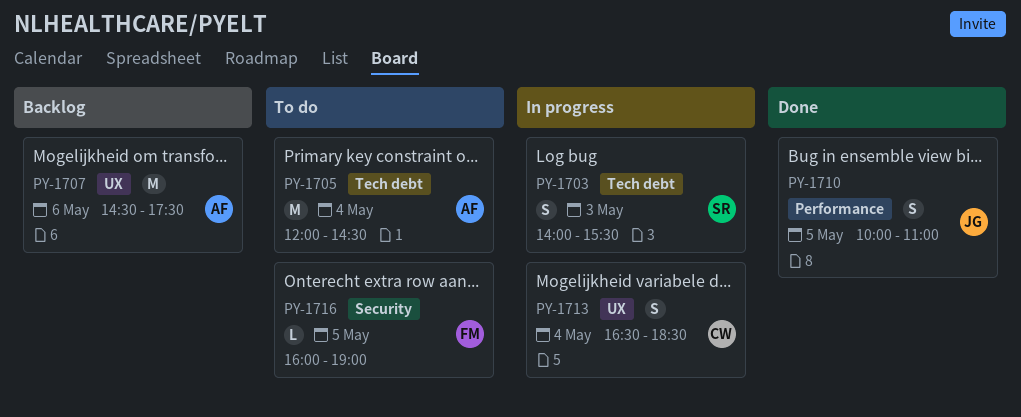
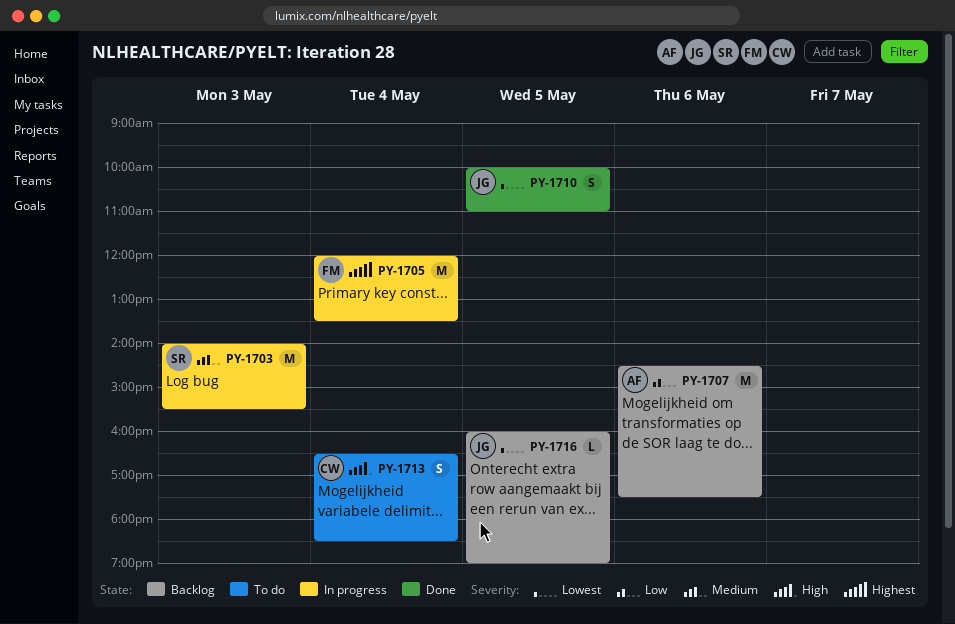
PY-1703, estimate: S -> M
PY-1705, status: To do -> In progress
PY-1705, owner: AF -> FM
PY-1705, ends: 14:30 -> 13:30
PY-1713, status: In progress -> To do
PY-1716, status: To do -> Backlog
PY-1716, owner: FM -> JG

